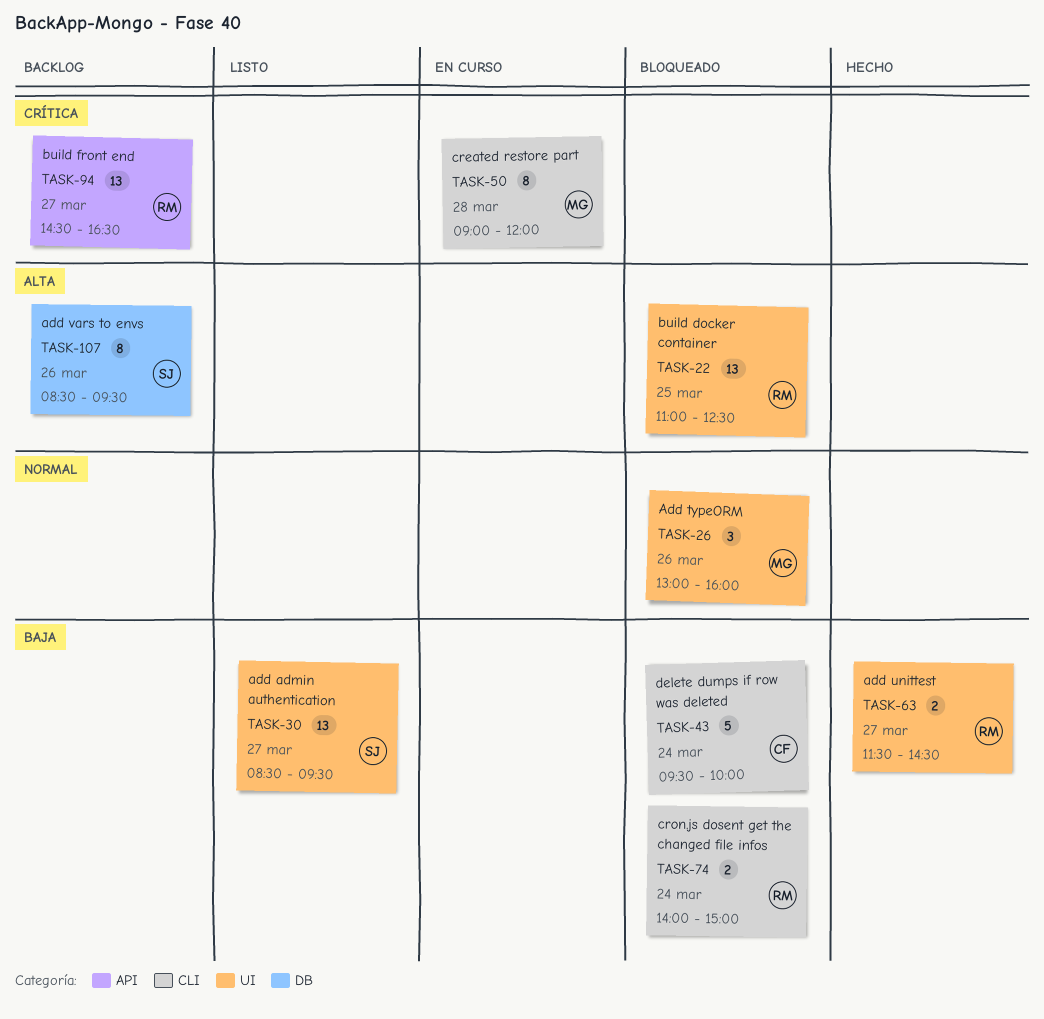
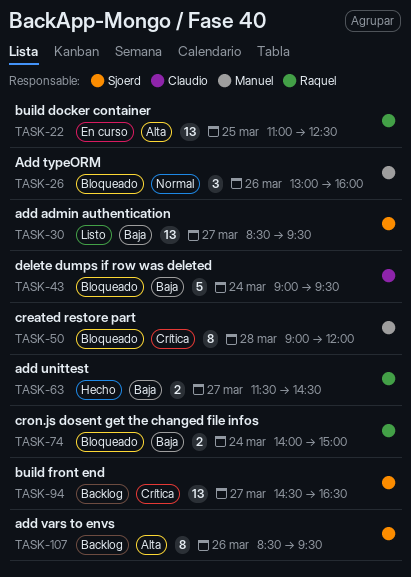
TASK-22, status: Bloqueado -> En curso
TASK-43, begins: 09:30 -> 09:00
TASK-43, ends: 10:00 -> 09:30
TASK-50, status: En curso -> Bloqueado
TASK-94, owner: Raquel -> Sjoerd

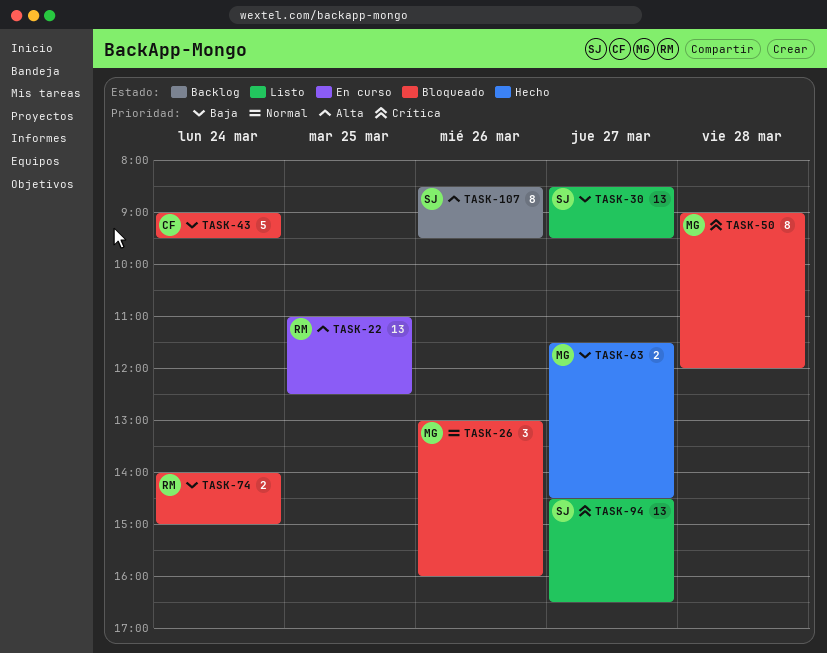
TASK-63, owner: Raquel -> Manuel
TASK-94, status: Backlog -> Listo

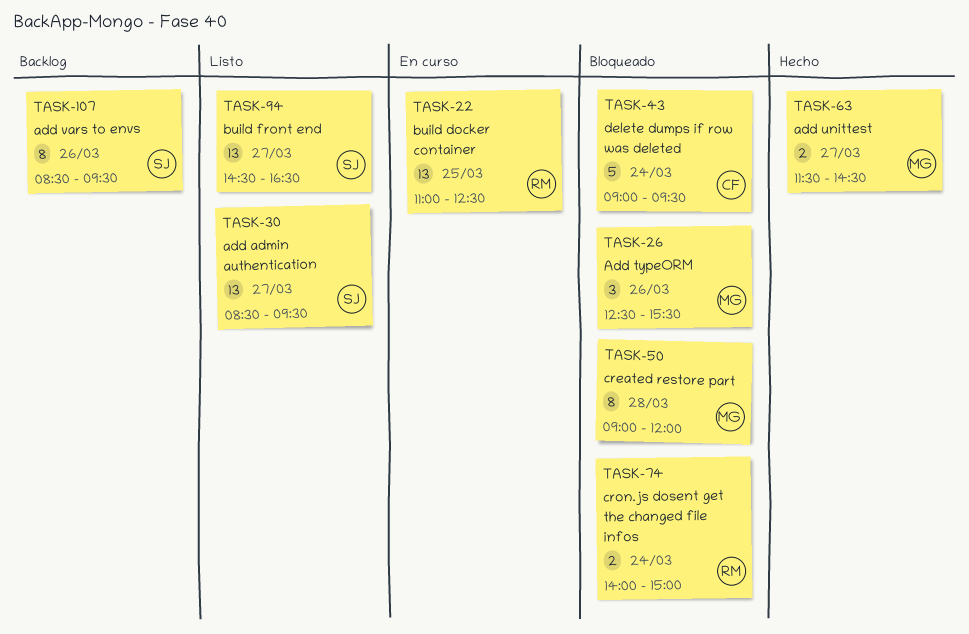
TASK-26, begins: 13:00 -> 12:30
TASK-26, ends: 16:00 -> 15:30

